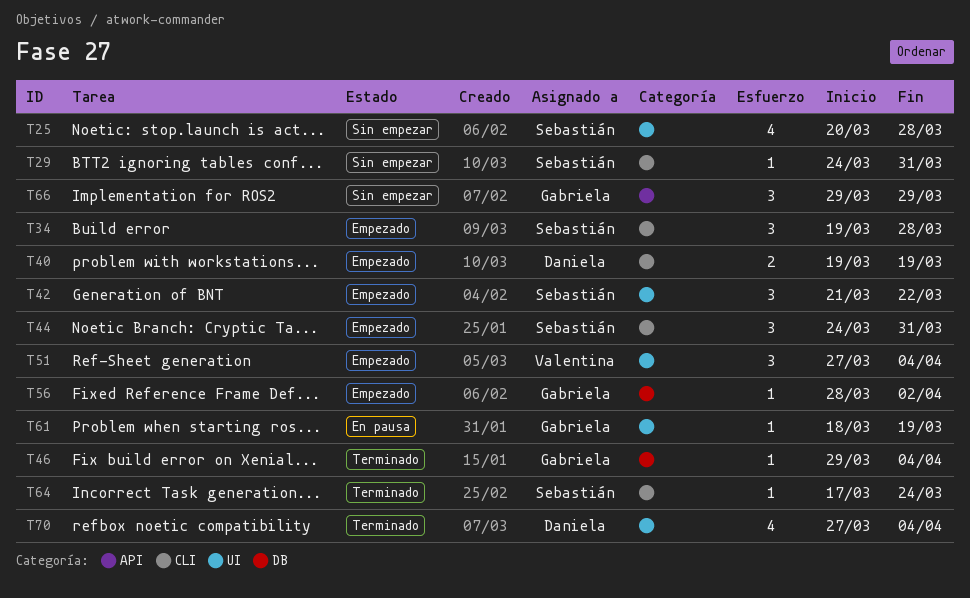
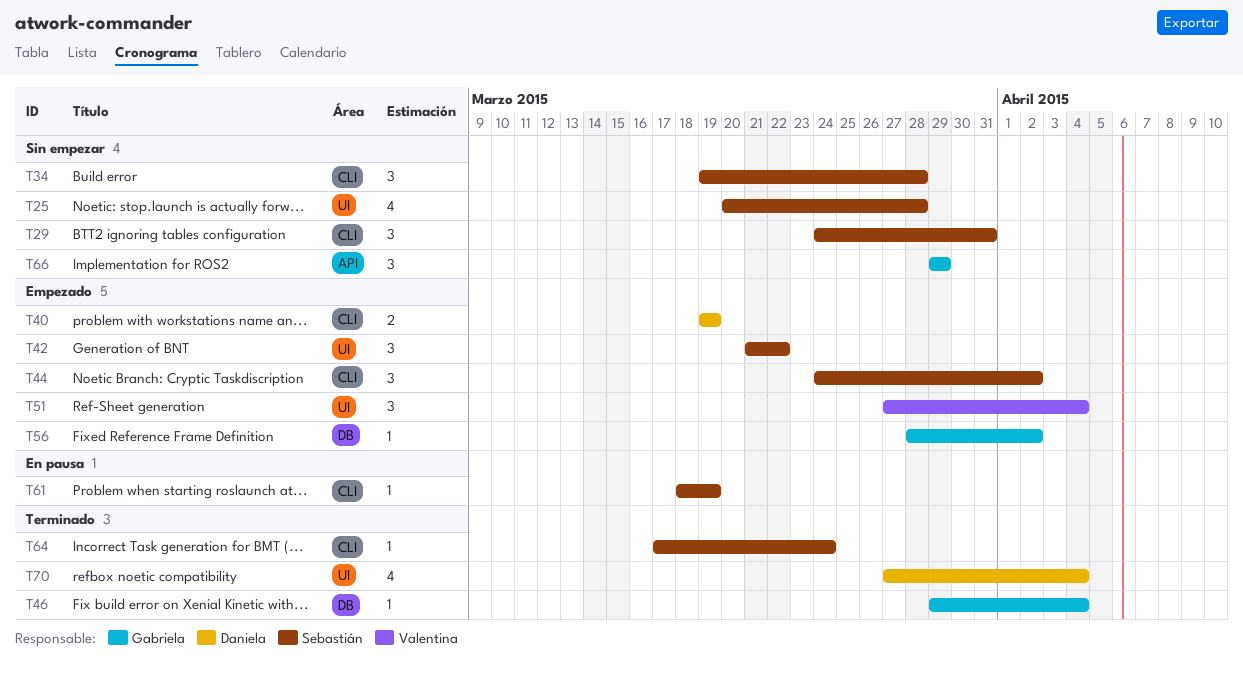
T29, estimate: 1 -> 3
T34, status: Empezado -> Sin empezar
T44, due: Mar 31 -> Apr 2
T61, owner: Gabriela -> Sebastián
T61, label: UI -> CLI

